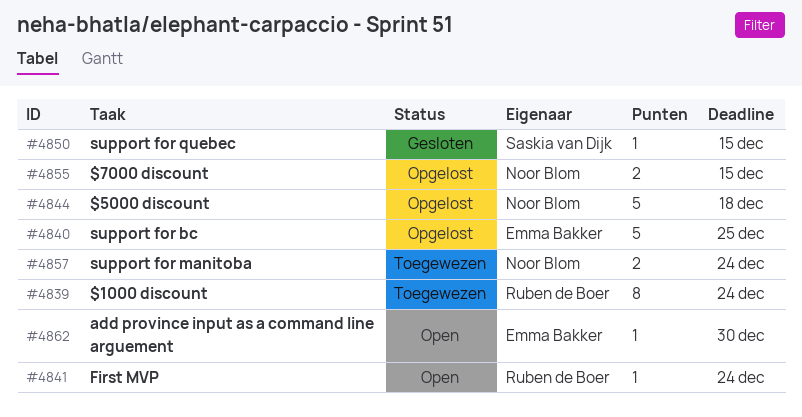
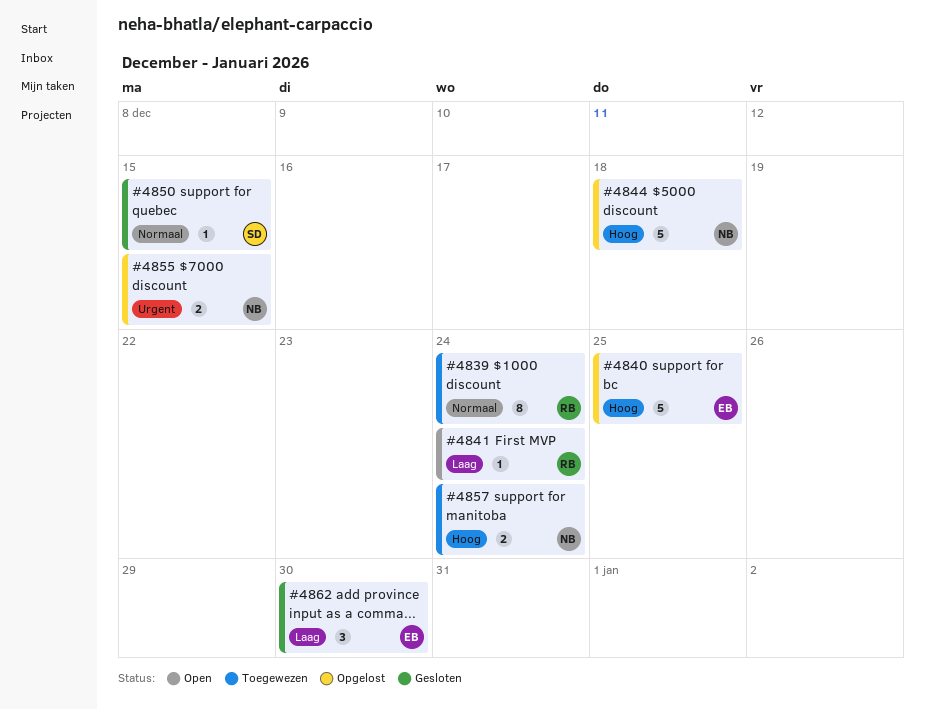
#4862, status: Open -> Gesloten
#4862, estimate: 1 -> 3

